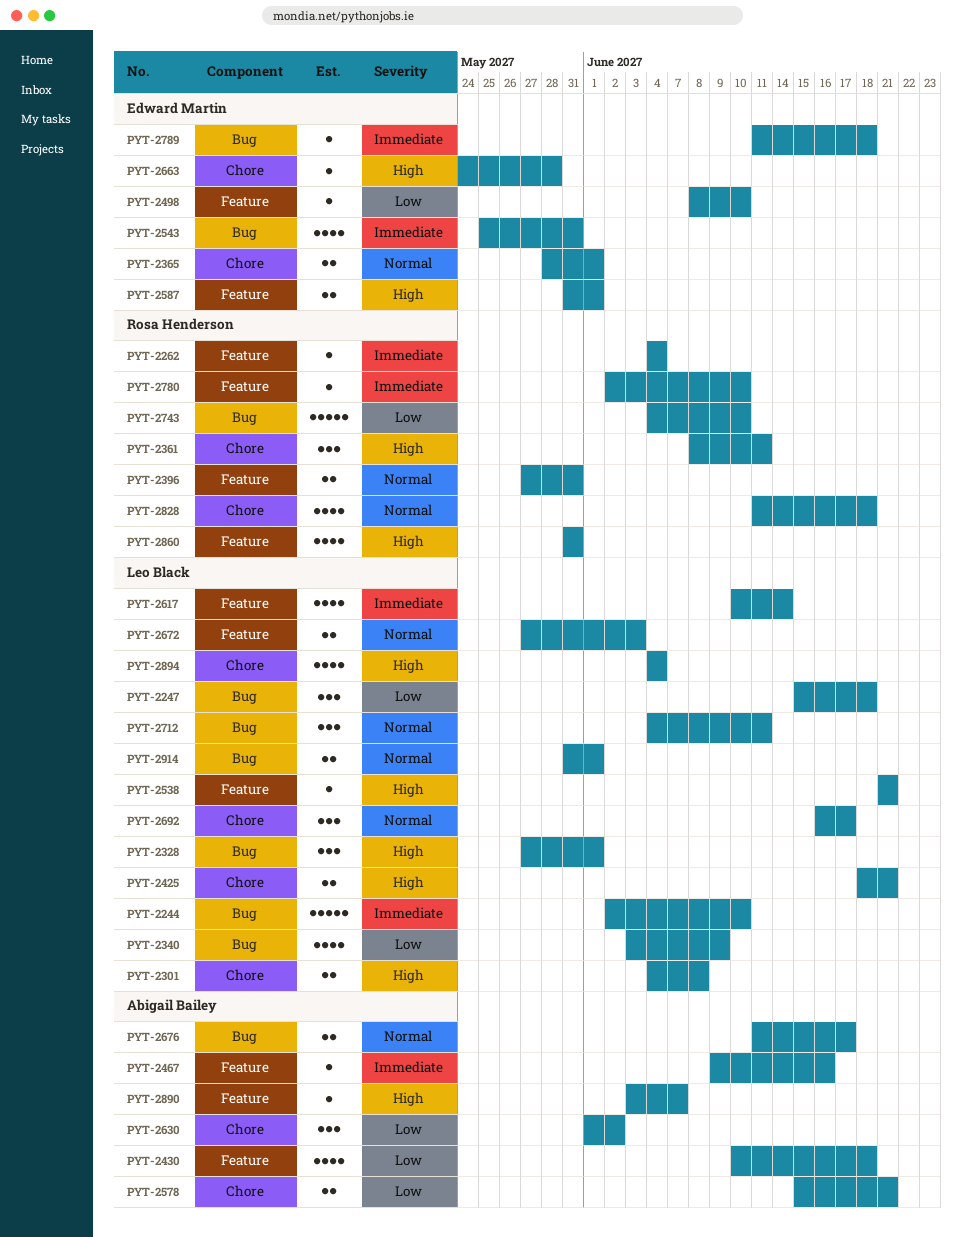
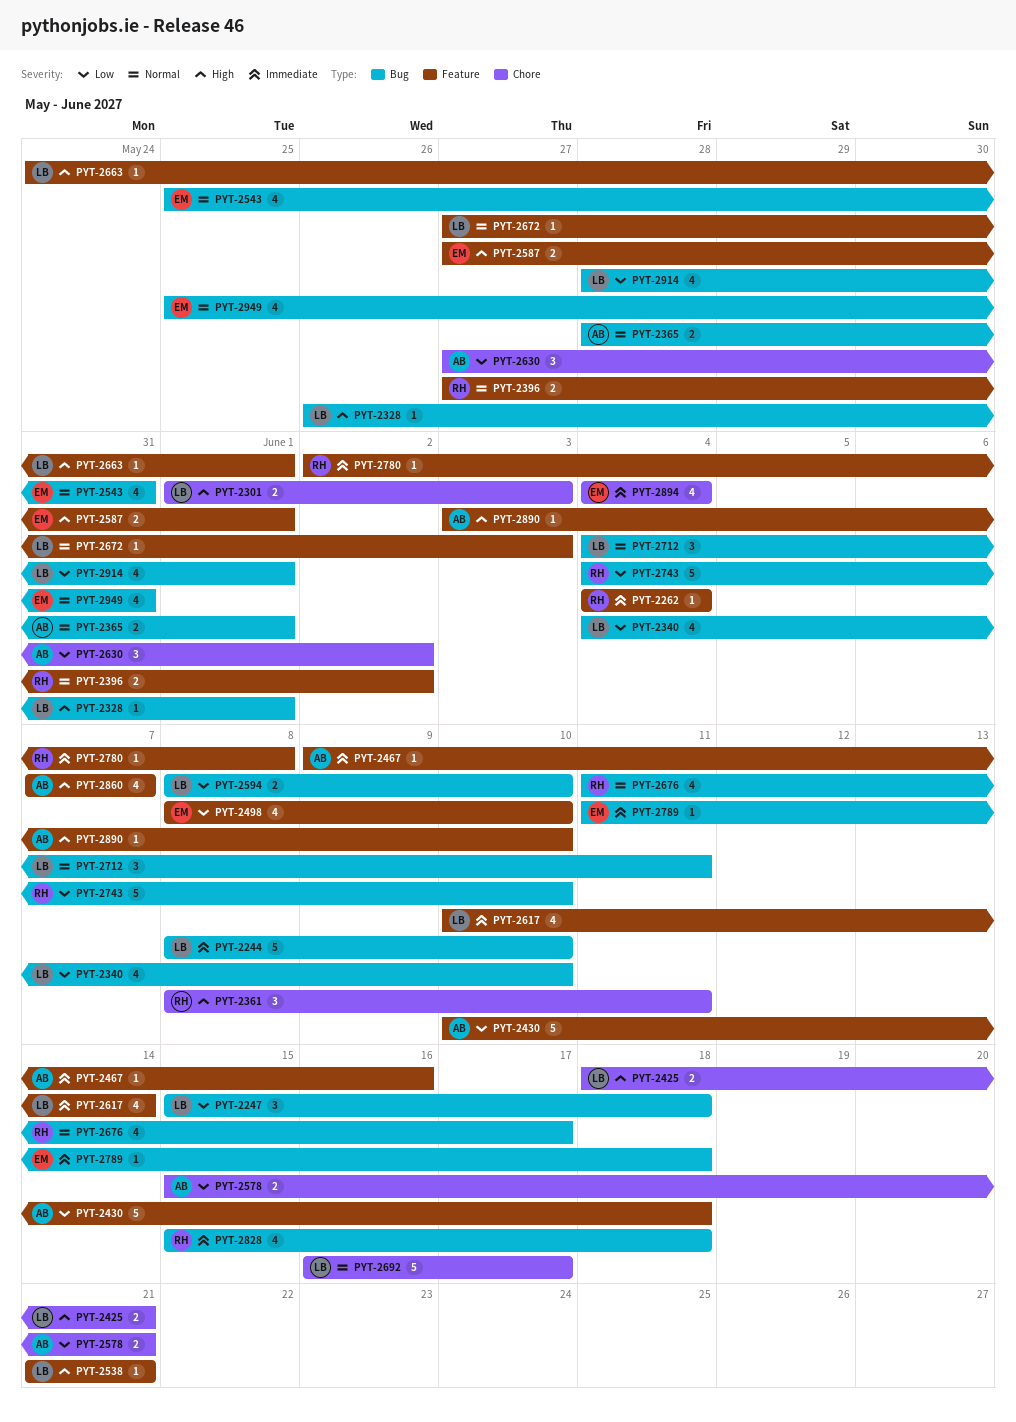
PYT-2244, start: Jun 2 -> Jun 8
PYT-2301, start: Jun 4 -> Jun 1
PYT-2301, due: Jun 8 -> Jun 3
PYT-2328, estimate: 3 -> 1
PYT-2328, start: May 27 -> May 26
PYT-2340, start: Jun 3 -> Jun 4
PYT-2340, due: Jun 9 -> Jun 10
PYT-2365, owner: Edward Martin -> Abigail Bailey
PYT-2365, label: Chore -> Bug
PYT-2396, due: May 31 -> Jun 2
PYT-2430, estimate: 4 -> 5
PYT-2498, estimate: 1 -> 4
PYT-2543, priority: Immediate -> Normal
PYT-2587, start: May 31 -> May 27
PYT-2594: none -> present
PYT-2630, start: Jun 1 -> May 27
PYT-2663, owner: Edward Martin -> Leo Black
PYT-2663, label: Chore -> Feature
PYT-2663, due: May 28 -> Jun 1
PYT-2672, estimate: 2 -> 1
PYT-2676, owner: Abigail Bailey -> Rosa Henderson
PYT-2676, estimate: 2 -> 4
PYT-2692, estimate: 3 -> 5
PYT-2780, due: Jun 10 -> Jun 8
PYT-2828, priority: Normal -> Immediate
PYT-2828, label: Chore -> Bug
PYT-2828, start: Jun 11 -> Jun 15
PYT-2860, owner: Rosa Henderson -> Abigail Bailey
PYT-2860, start: May 31 -> Jun 7
PYT-2860, due: May 31 -> Jun 7
PYT-2890, due: Jun 7 -> Jun 10
PYT-2894, owner: Leo Black -> Edward Martin
PYT-2894, priority: High -> Immediate
PYT-2914, priority: Normal -> Low
PYT-2914, estimate: 2 -> 4
PYT-2914, start: May 31 -> May 28
PYT-2949: none -> present

